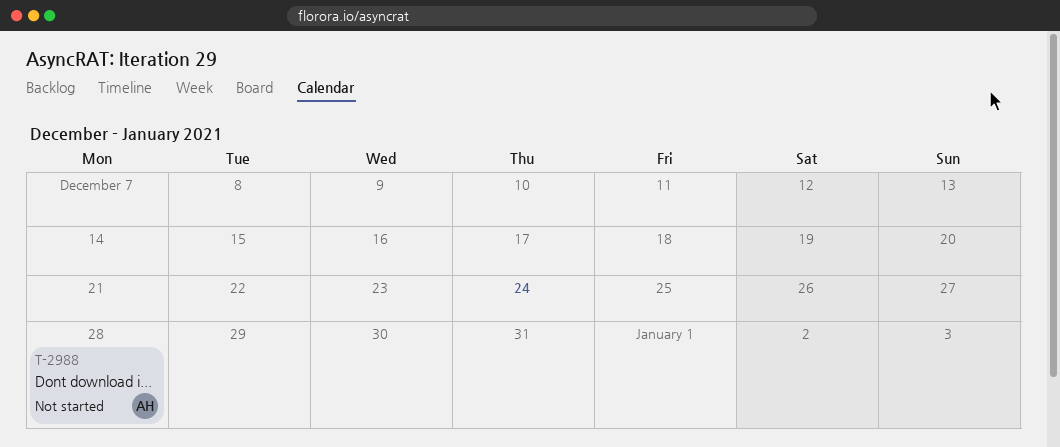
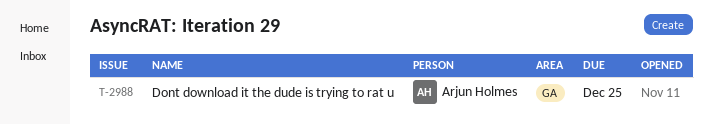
T-2988, due: Dec 28 -> Dec 25

